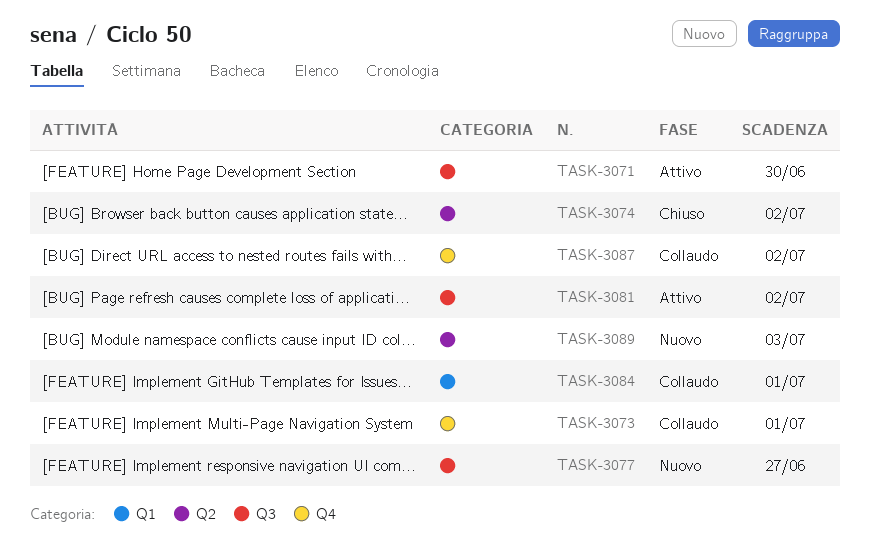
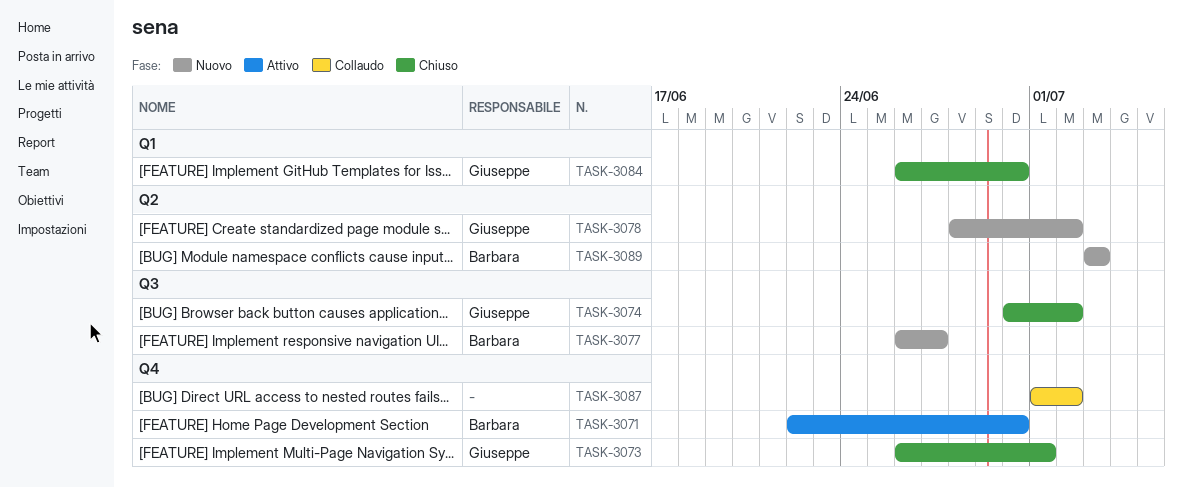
TASK-3071, label: Q3 -> Q4
TASK-3073, status: Collaudo -> Chiuso
TASK-3074, label: Q2 -> Q3
TASK-3078: none -> present
TASK-3081: present -> none
TASK-3084, status: Collaudo -> Chiuso
TASK-3084, due: Jul 1 -> Jun 30

